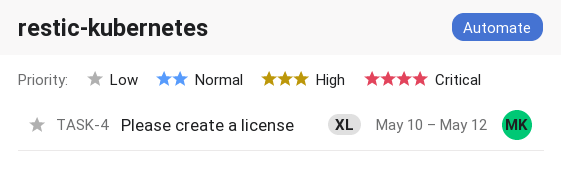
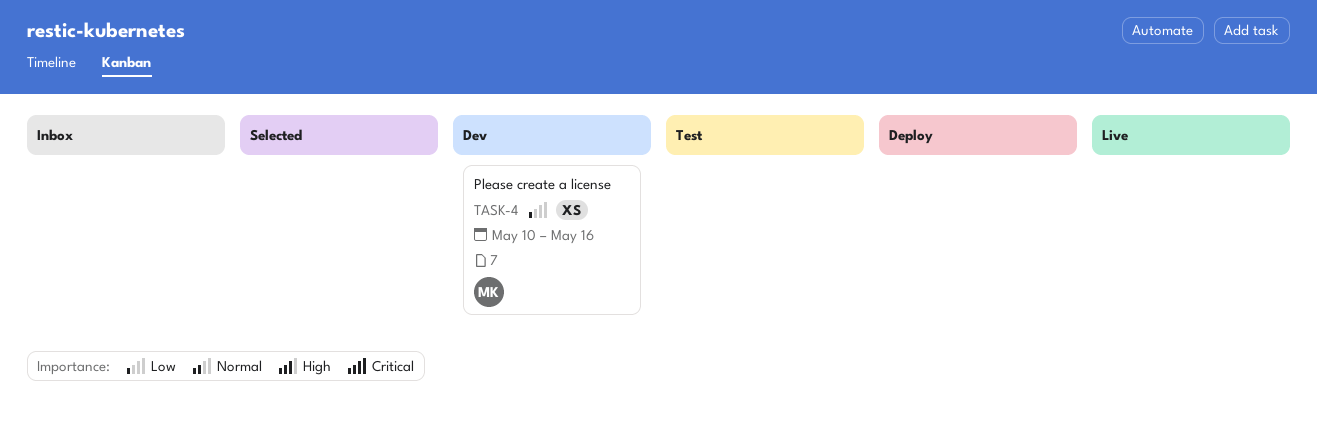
TASK-4, estimate: XL -> XS
TASK-4, due: May 12 -> May 16

